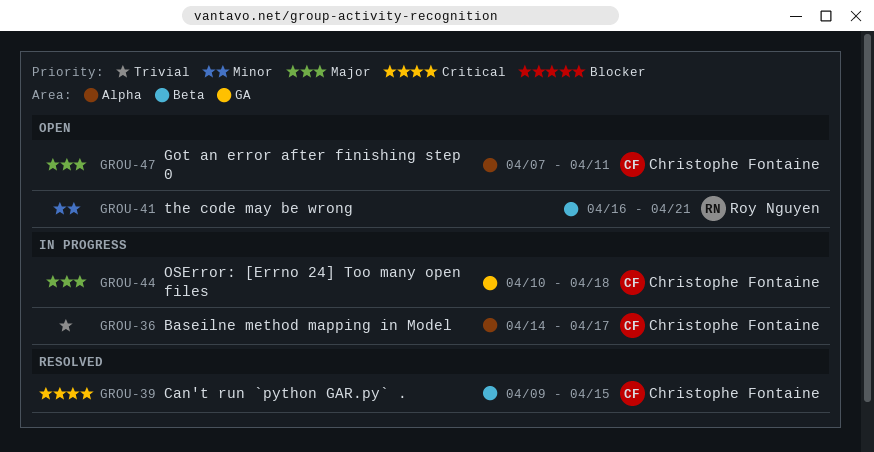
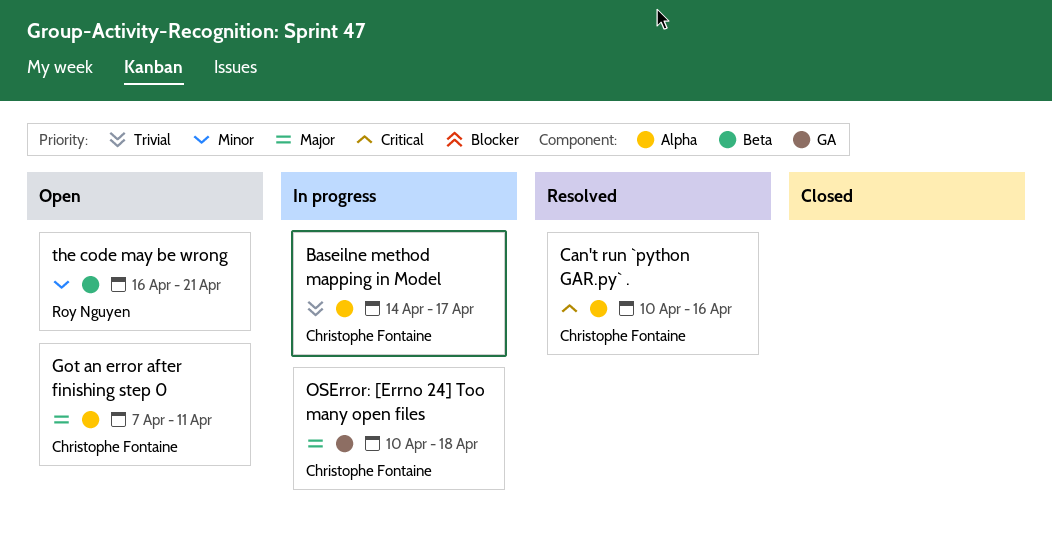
Can't run `python GAR.py` ., label: Beta -> Alpha
Can't run `python GAR.py` ., start: Apr 9 -> Apr 10
Can't run `python GAR.py` ., due: Apr 15 -> Apr 16

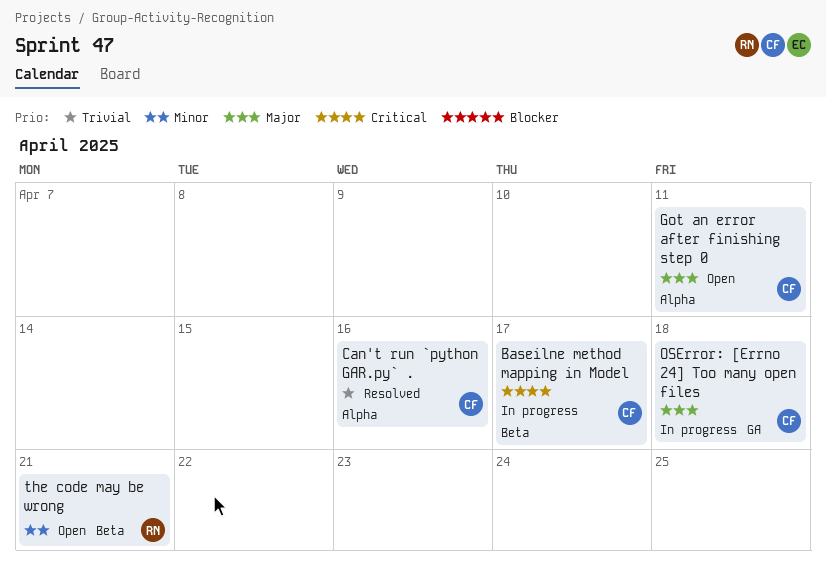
Baseilne method mapping in Model, priority: Trivial -> Critical
Baseilne method mapping in Model, label: Alpha -> Beta
Can't run `python GAR.py` ., priority: Critical -> Trivial

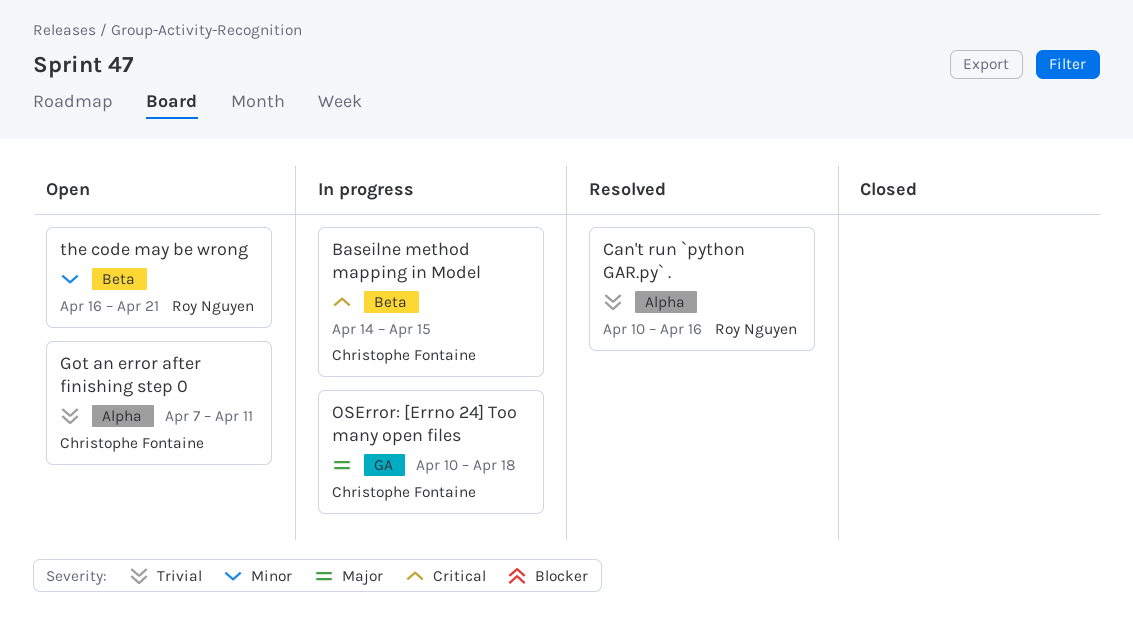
Baseilne method mapping in Model, due: Apr 17 -> Apr 15
Can't run `python GAR.py` ., owner: Christophe Fontaine -> Roy Nguyen
Got an error after finishing step 0, priority: Major -> Trivial

